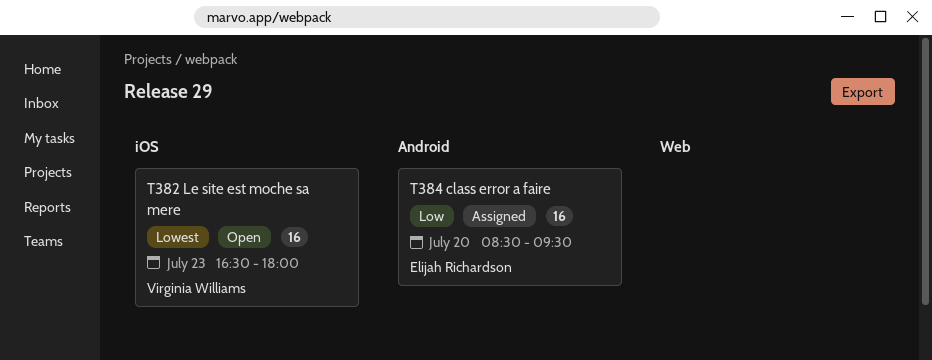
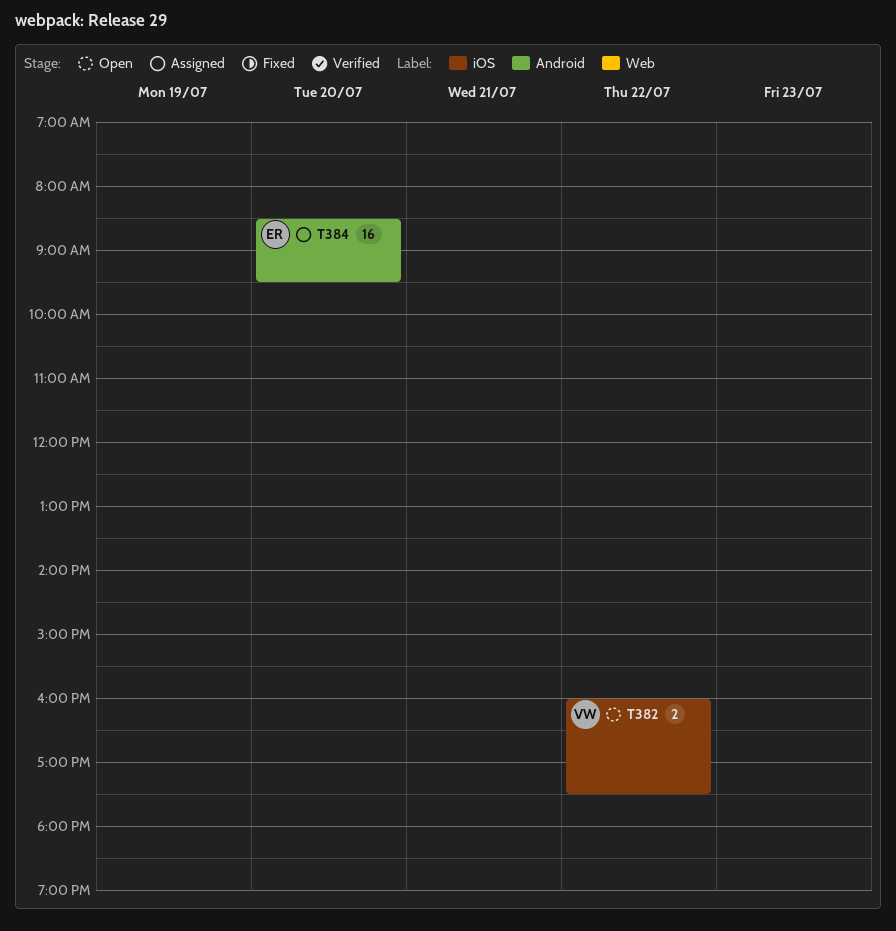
T382, estimate: 16 -> 2
T382, day: Jul 23 -> Jul 22
T382, begins: 16:30 -> 16:00
T382, ends: 18:00 -> 17:30

